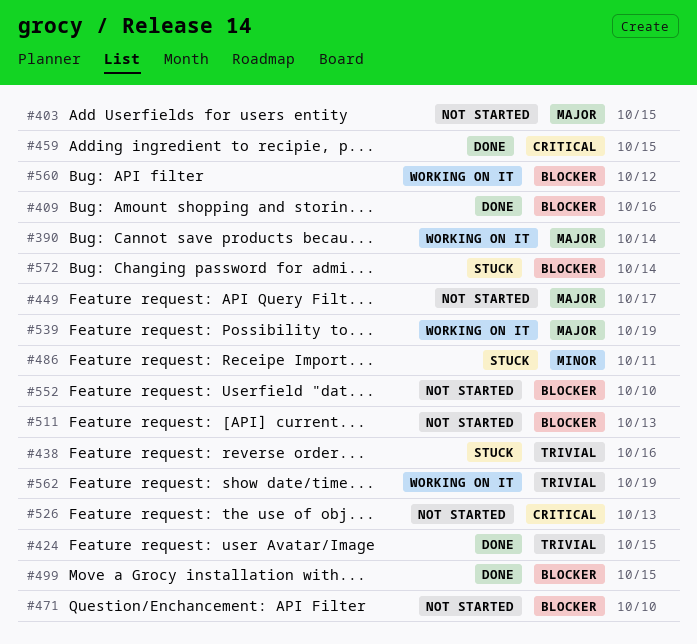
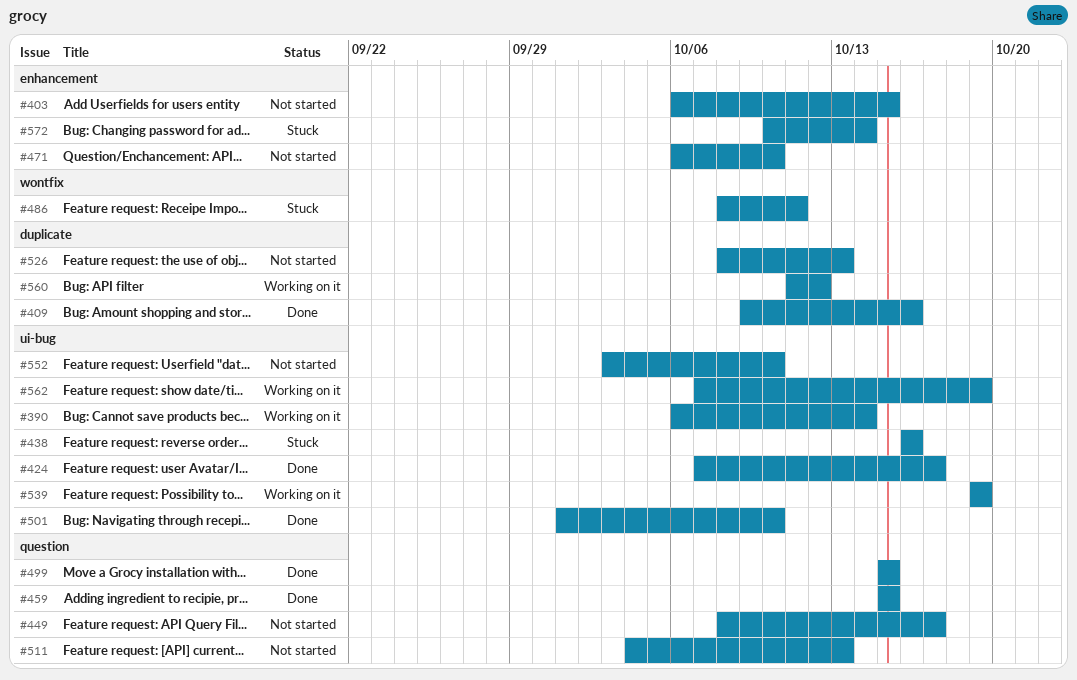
#424, due: Oct 15 -> Oct 17
#501: none -> present

